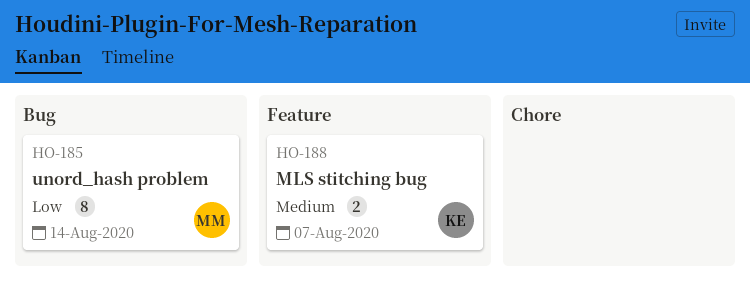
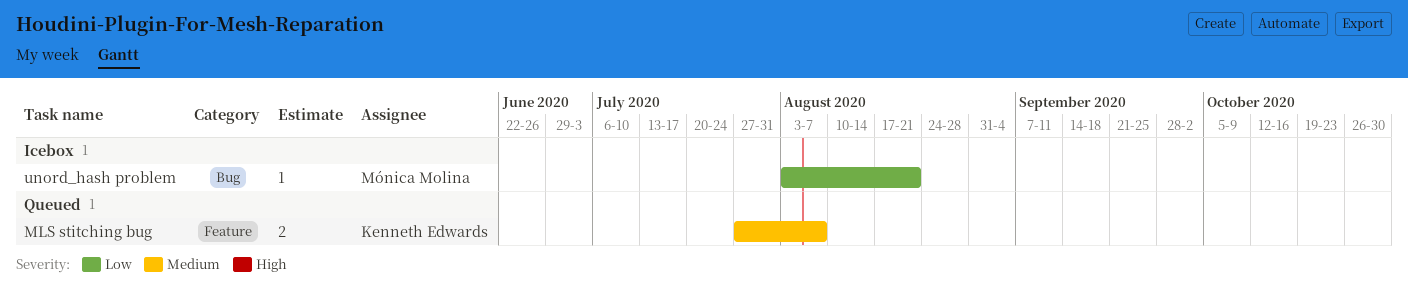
unord_hash problem, estimate: 8 -> 1
unord_hash problem, due: Aug 14 -> Aug 21

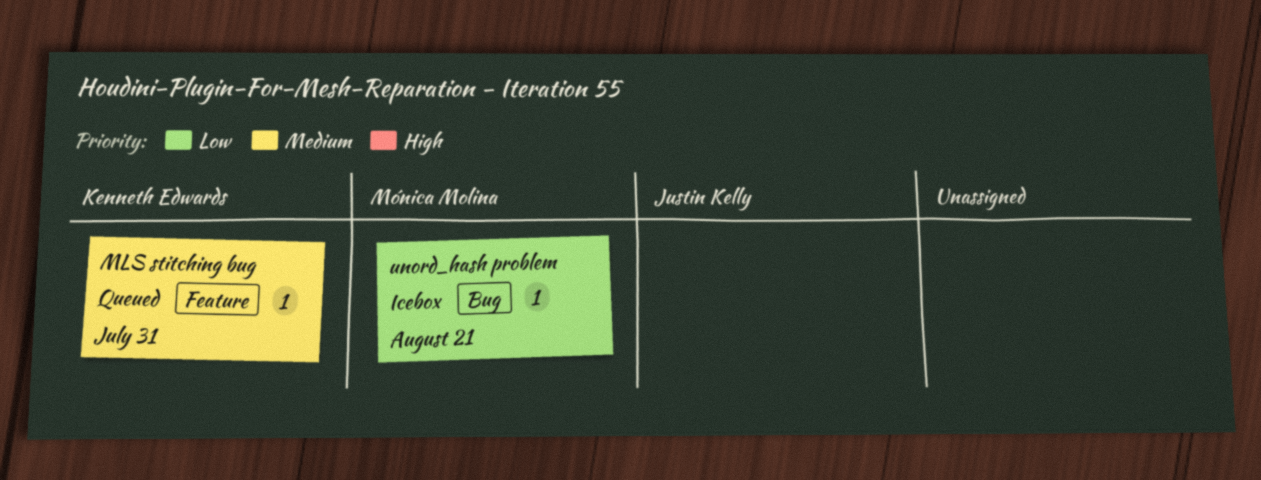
MLS stitching bug, estimate: 2 -> 1
MLS stitching bug, due: Aug 7 -> Jul 31

